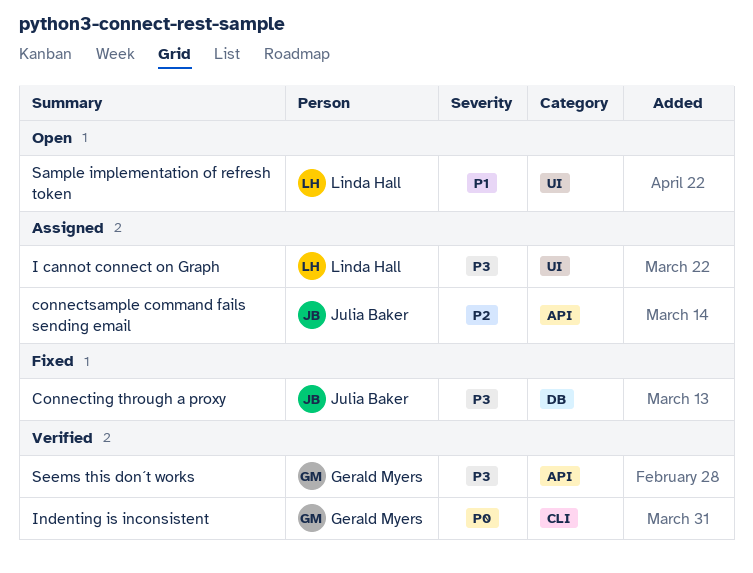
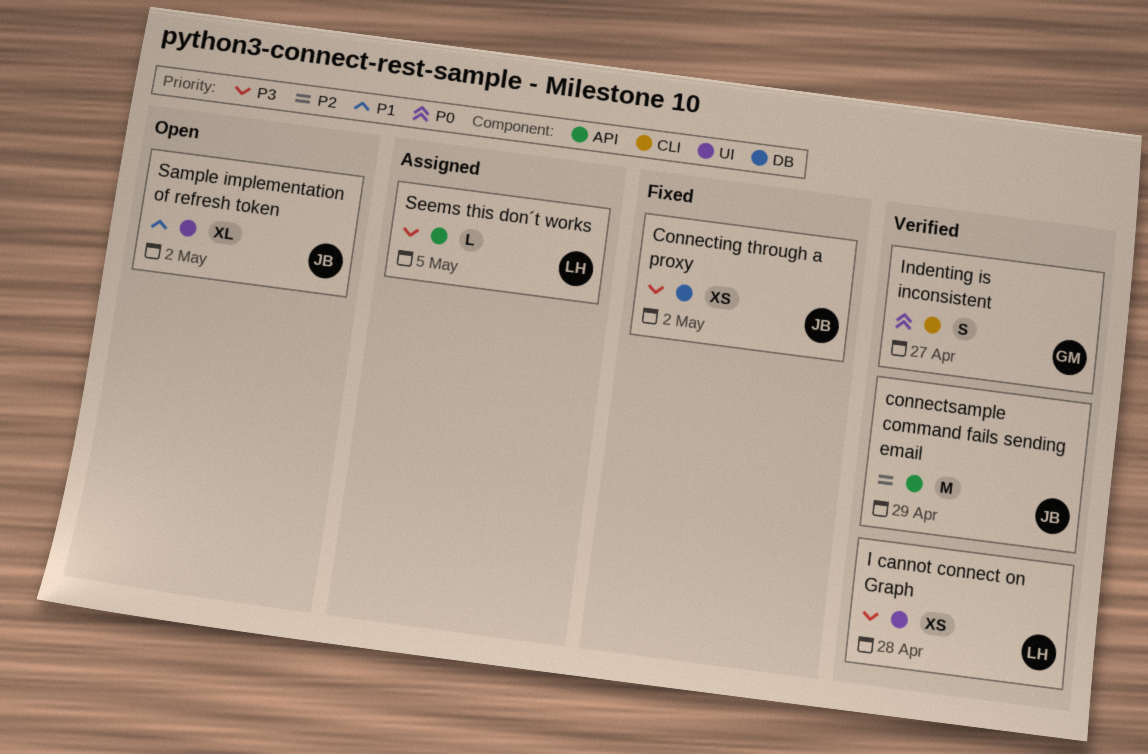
connectsample command fails sending email, status: Assigned -> Verified
I cannot connect on Graph, status: Assigned -> Verified
Sample implementation of refresh token, owner: Linda Hall -> Julia Baker
Seems this don´t works, status: Verified -> Assigned
Seems this don´t works, owner: Gerald Myers -> Linda Hall

